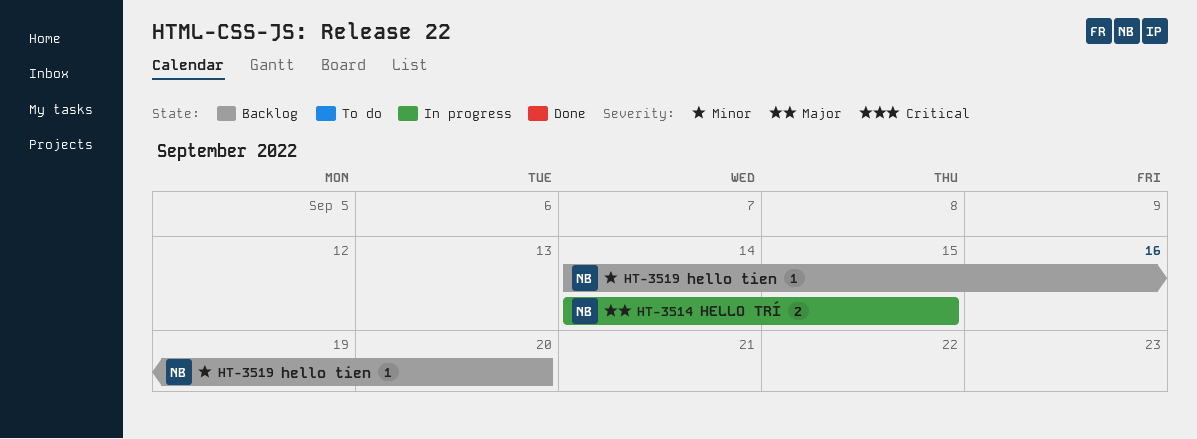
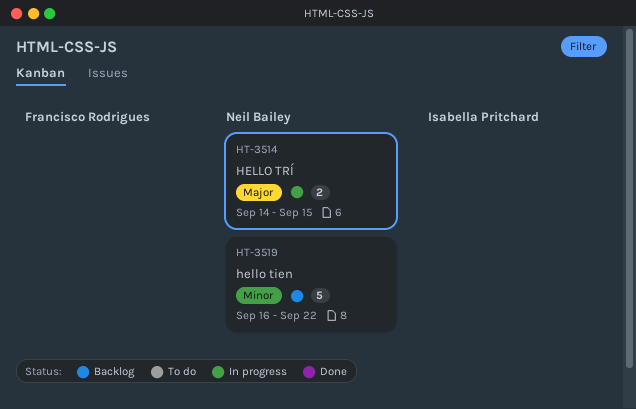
HT-3519, estimate: 1 -> 5
HT-3519, start: Sep 14 -> Sep 16
HT-3519, due: Sep 20 -> Sep 22

